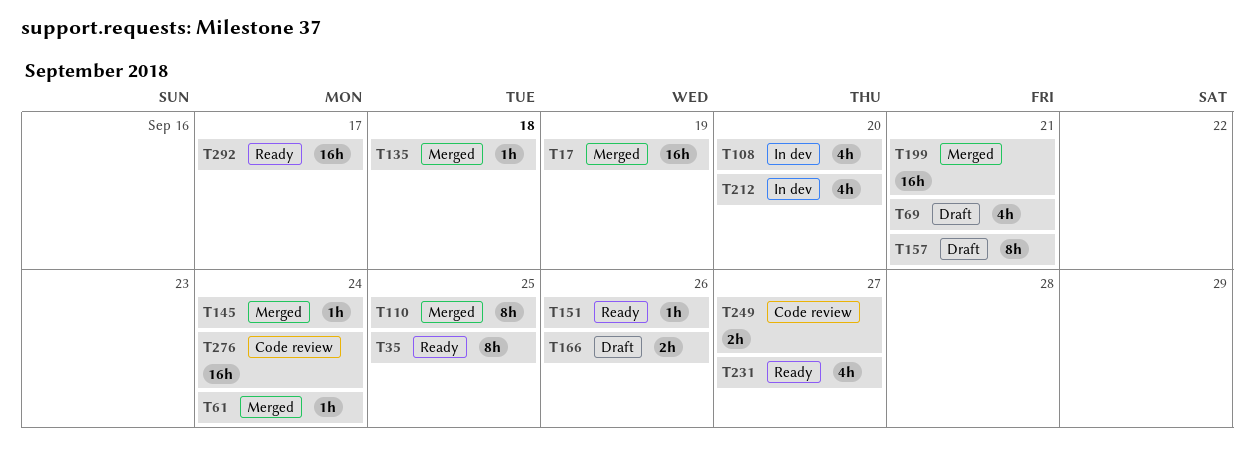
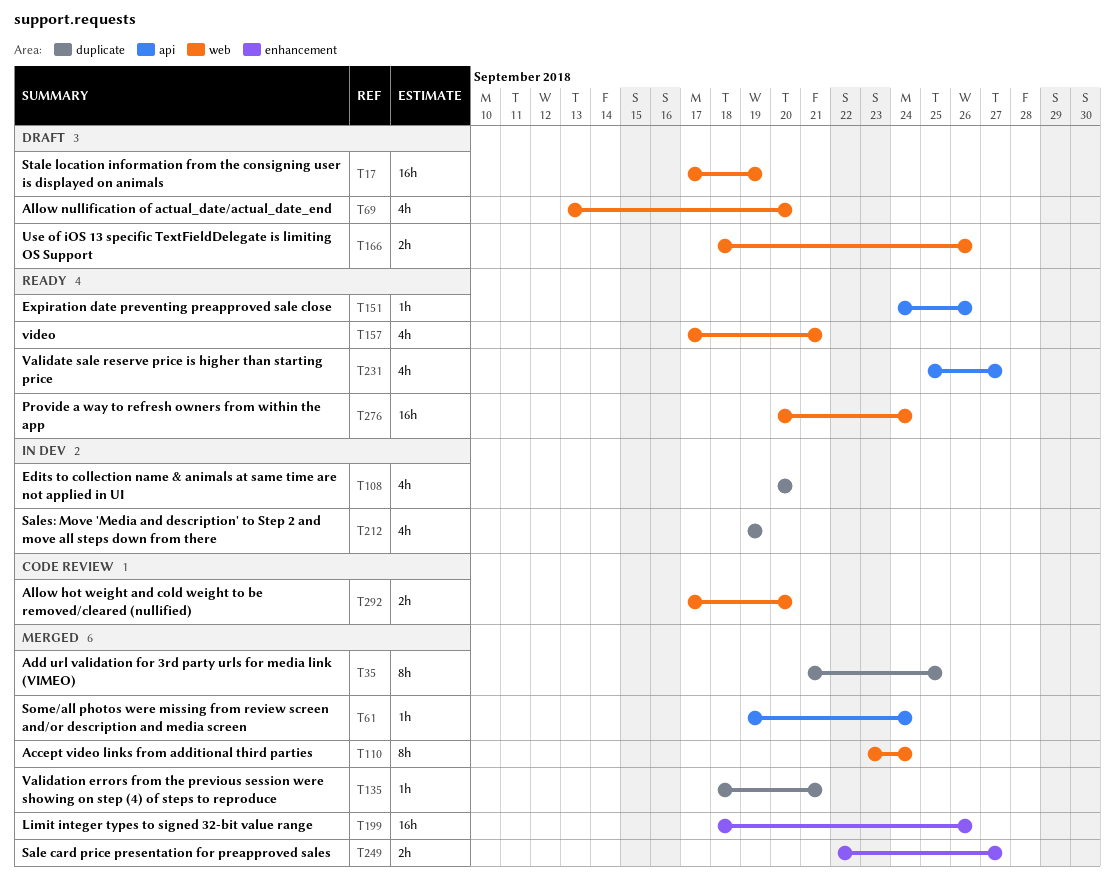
T17, status: Merged -> Draft
T35, status: Ready -> Merged
T69, due: Sep 21 -> Sep 20
T110, due: Sep 25 -> Sep 24
T135, due: Sep 18 -> Sep 21
T145: present -> none
T157, status: Draft -> Ready
T157, estimate: 8h -> 4h
T199, due: Sep 21 -> Sep 26
T212, due: Sep 20 -> Sep 19
T249, status: Code review -> Merged
T276, status: Code review -> Ready
T292, status: Ready -> Code review
T292, estimate: 16h -> 2h
T292, due: Sep 17 -> Sep 20

